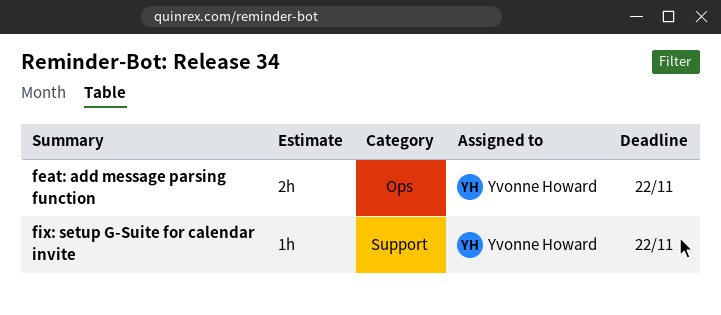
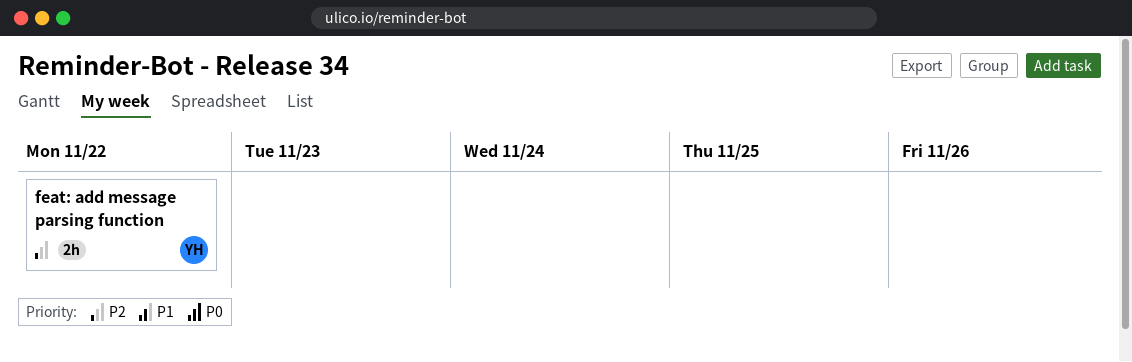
fix: setup G-Suite for calendar invite: present -> none

